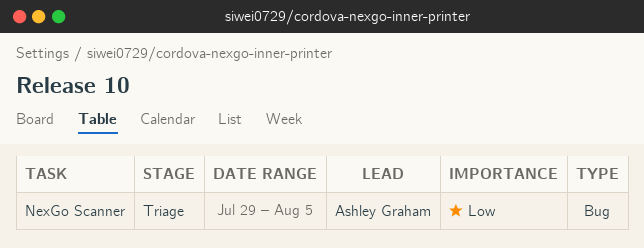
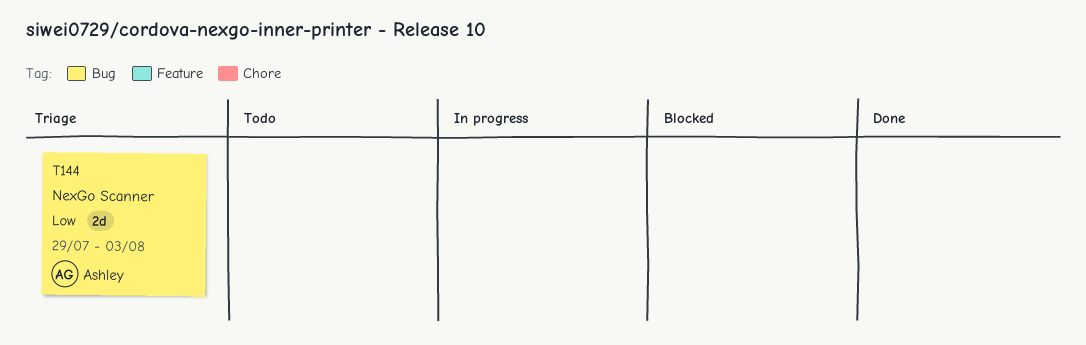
NexGo Scanner, due: Aug 5 -> Aug 3

